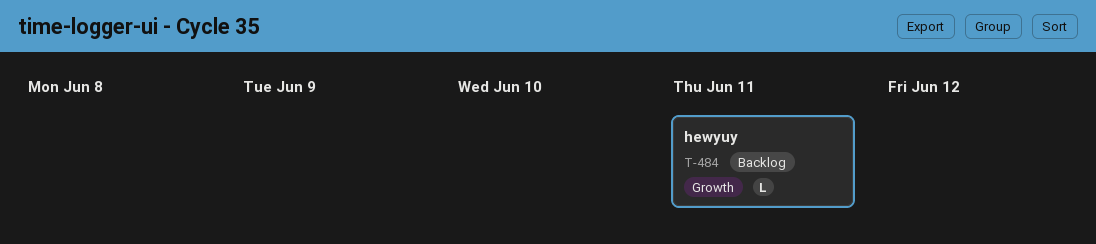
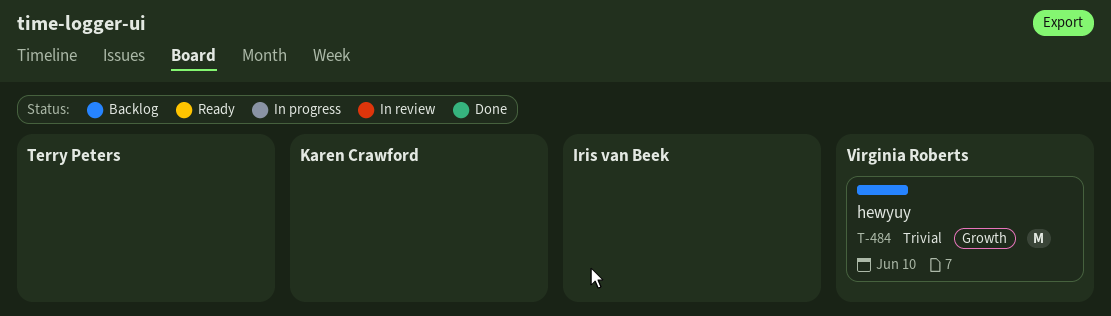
T-484, estimate: L -> M
T-484, due: Jun 11 -> Jun 10

